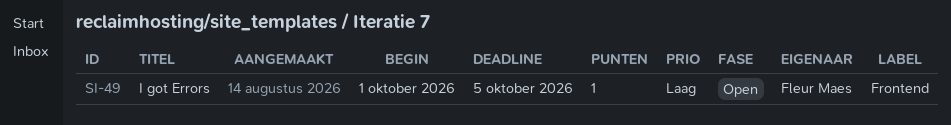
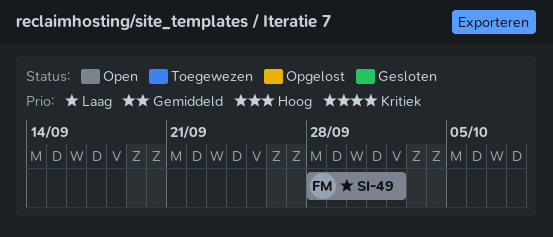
SI-49, start: Oct 1 -> Sep 28
SI-49, due: Oct 5 -> Oct 2

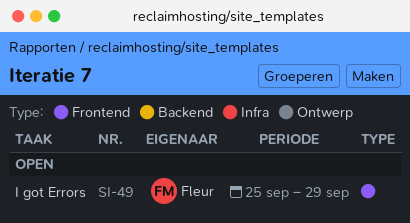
SI-49, start: Sep 28 -> Sep 25
SI-49, due: Oct 2 -> Sep 29

